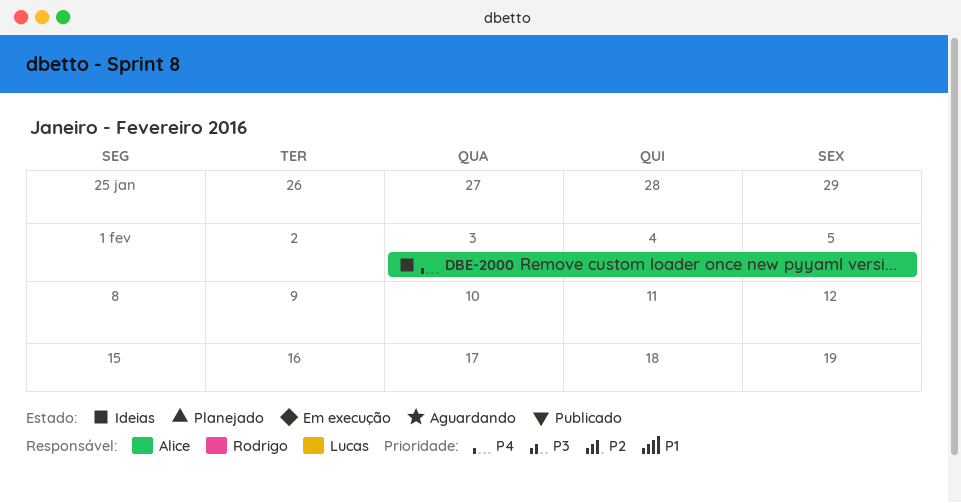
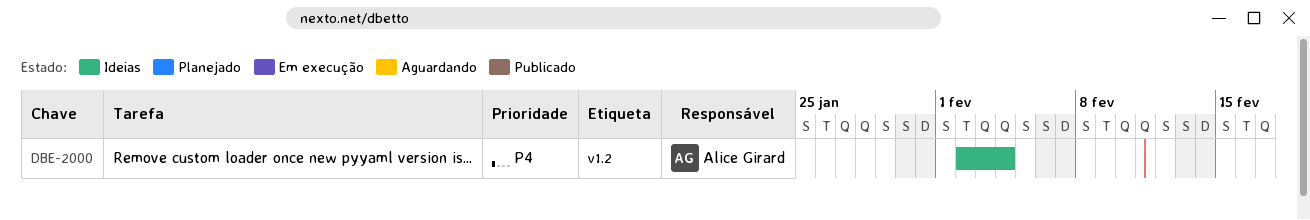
DBE-2000, start: Feb 3 -> Feb 2
DBE-2000, due: Feb 5 -> Feb 4

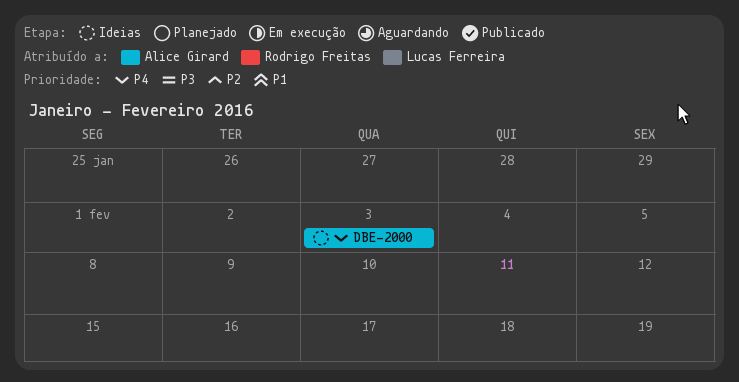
DBE-2000, start: Feb 2 -> Feb 3
DBE-2000, due: Feb 4 -> Feb 3

